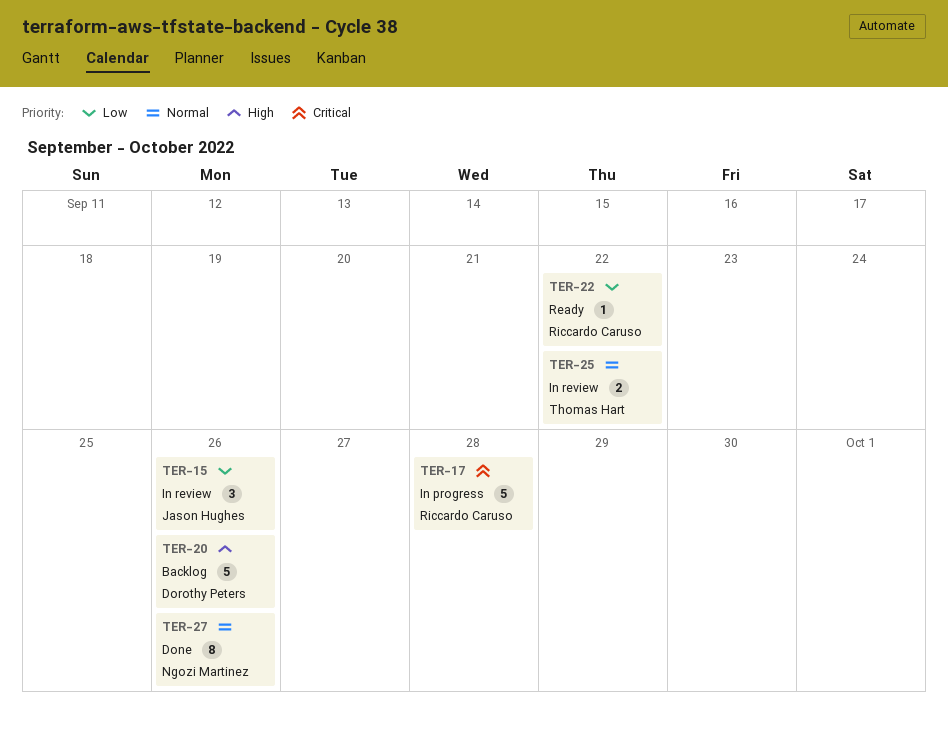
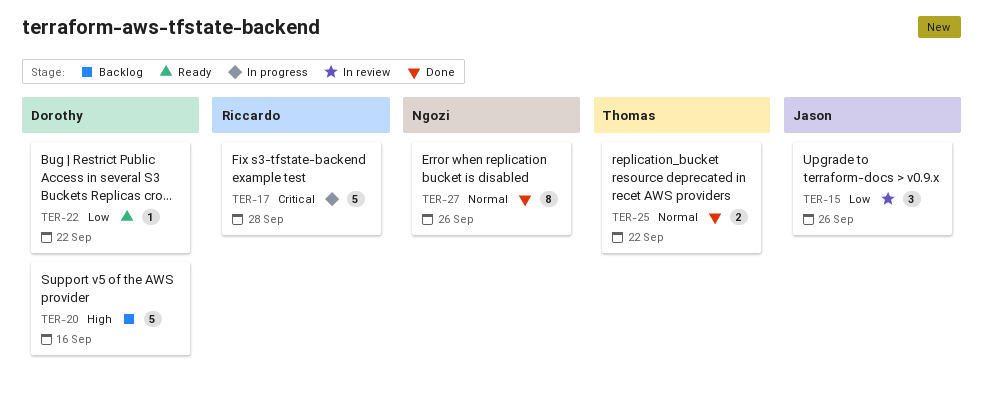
TER-20, due: Sep 26 -> Sep 16
TER-22, owner: Riccardo Caruso -> Dorothy Peters
TER-25, status: In review -> Done

